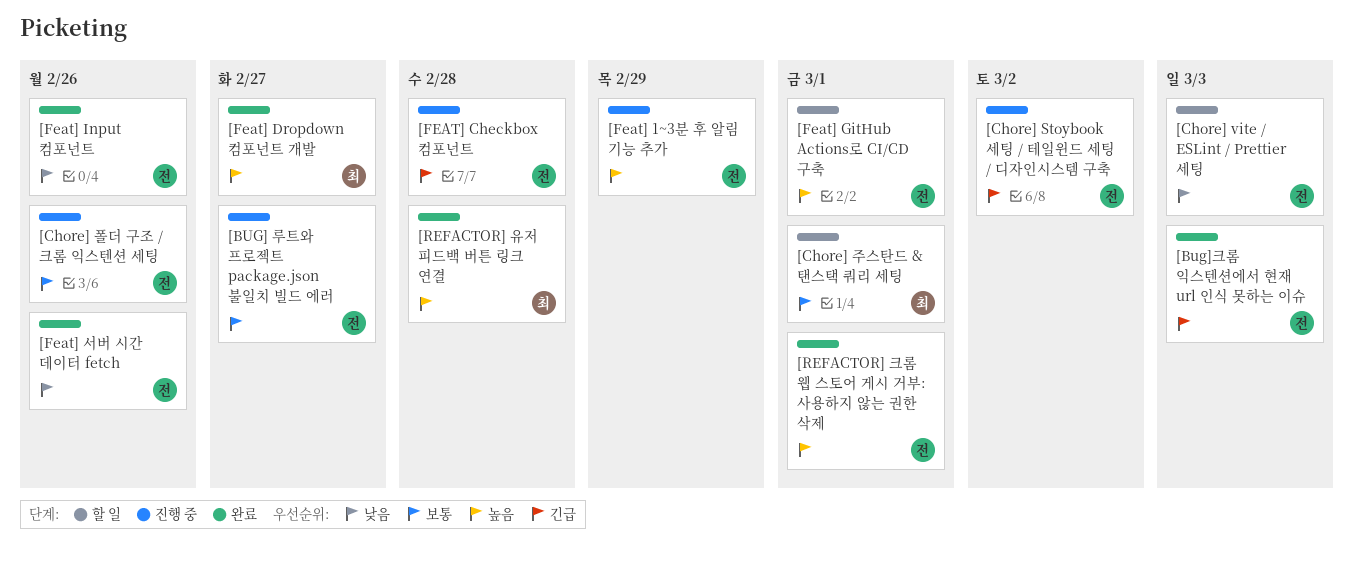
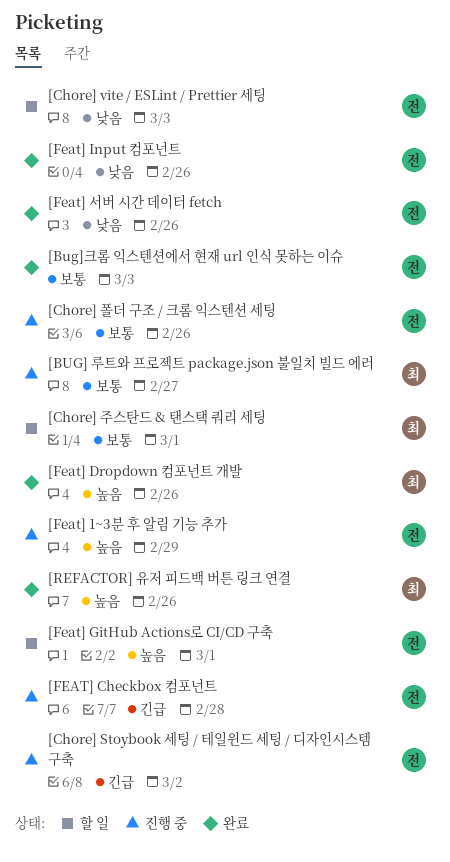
[BUG] 루트와 프로젝트 package.json 불일치 빌드 에러, owner: 전 -> 최
[Bug]크롬 익스텐션에서 현재 url 인식 못하는 이슈, priority: 긴급 -> 보통
[Feat] Dropdown 컴포넌트 개발, due: Feb 27 -> Feb 26
[REFACTOR] 유저 피드백 버튼 링크 연결, due: Feb 28 -> Feb 26
[REFACTOR] 크롬 웹 스토어 게시 거부: 사용하지 않는 권한 삭제: present -> none

